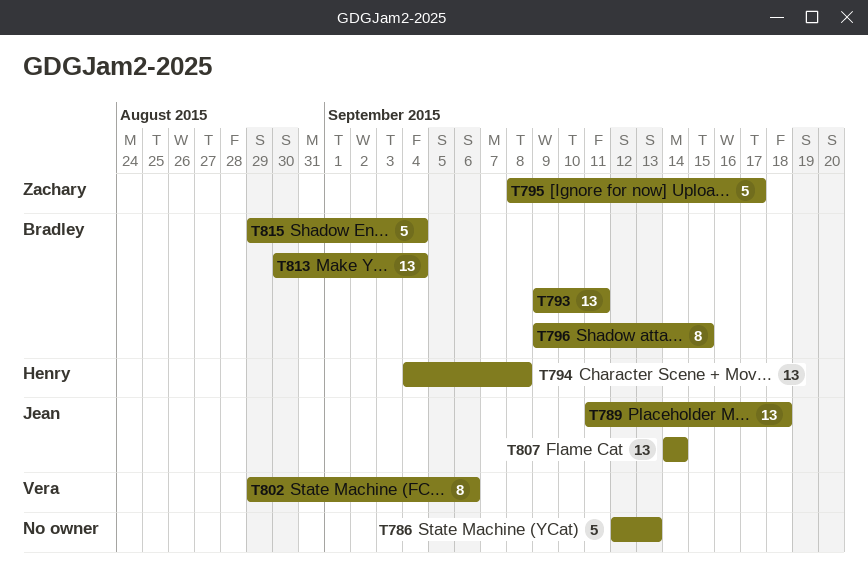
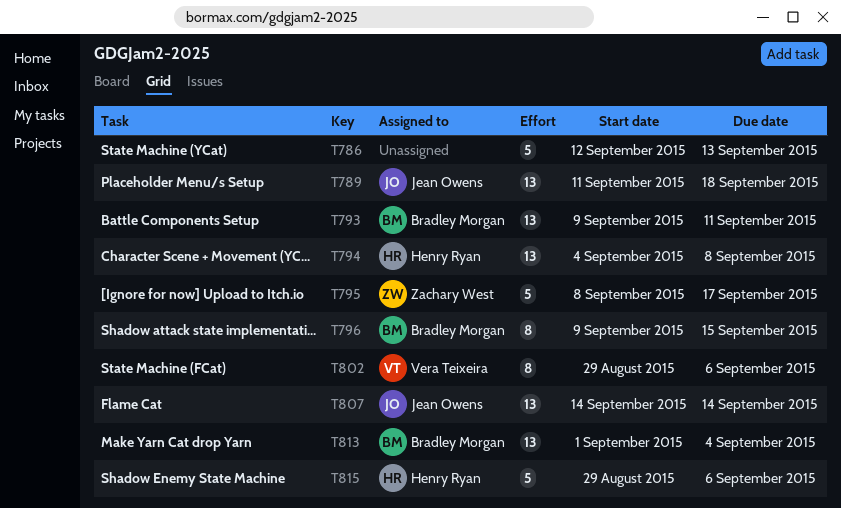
T813, start: Aug 30 -> Sep 1
T815, owner: Bradley Morgan -> Henry Ryan
T815, due: Sep 4 -> Sep 6

